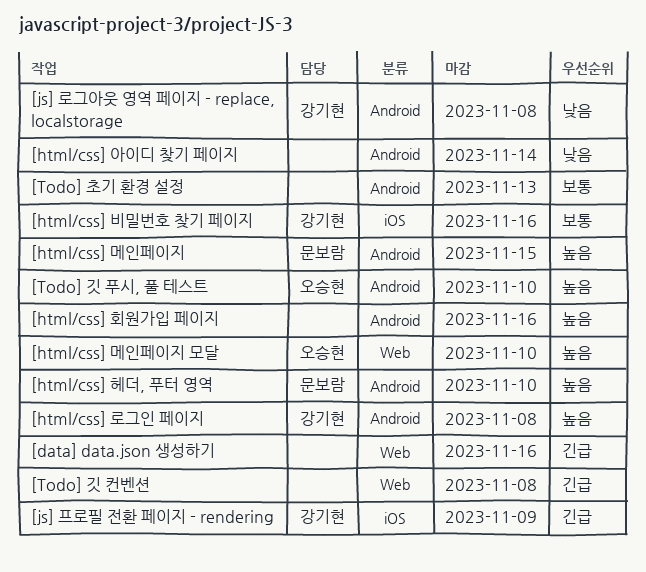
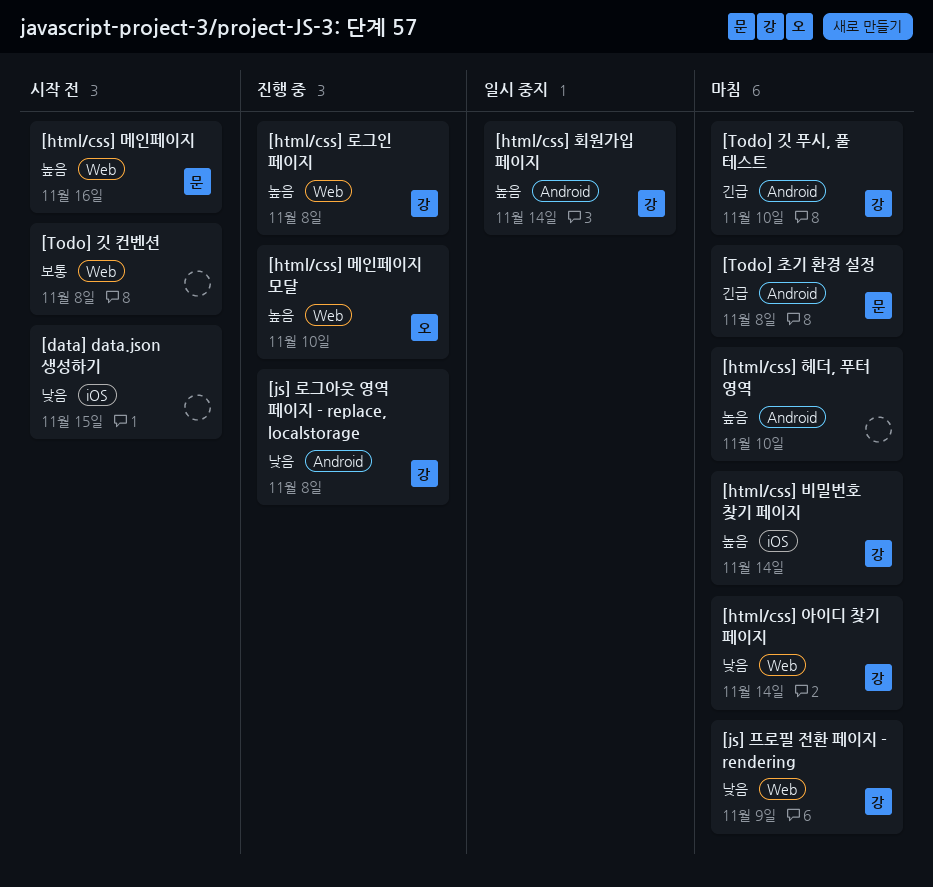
[data] data.json 생성하기, priority: 긴급 -> 낮음
[data] data.json 생성하기, label: Web -> iOS
[data] data.json 생성하기, due: Nov 16 -> Nov 15
[html/css] 로그인 페이지, label: Android -> Web
[html/css] 메인페이지, label: Android -> Web
[html/css] 메인페이지, due: Nov 15 -> Nov 16
[html/css] 비밀번호 찾기 페이지, priority: 보통 -> 높음
[html/css] 비밀번호 찾기 페이지, due: Nov 16 -> Nov 14
[html/css] 아이디 찾기 페이지, owner: none -> 강기현
[html/css] 아이디 찾기 페이지, label: Android -> Web
[html/css] 헤더, 푸터 영역, owner: 문보람 -> none
[html/css] 회원가입 페이지, owner: none -> 강기현
[html/css] 회원가입 페이지, due: Nov 16 -> Nov 14
[js] 프로필 전환 페이지 - rendering, priority: 긴급 -> 낮음
[js] 프로필 전환 페이지 - rendering, label: iOS -> Web
[Todo] 깃 컨벤션, priority: 긴급 -> 보통
[Todo] 깃 푸시, 풀 테스트, owner: 오승현 -> 강기현
[Todo] 깃 푸시, 풀 테스트, priority: 높음 -> 긴급
[Todo] 초기 환경 설정, owner: none -> 문보람
[Todo] 초기 환경 설정, priority: 보통 -> 긴급
[Todo] 초기 환경 설정, due: Nov 13 -> Nov 8

